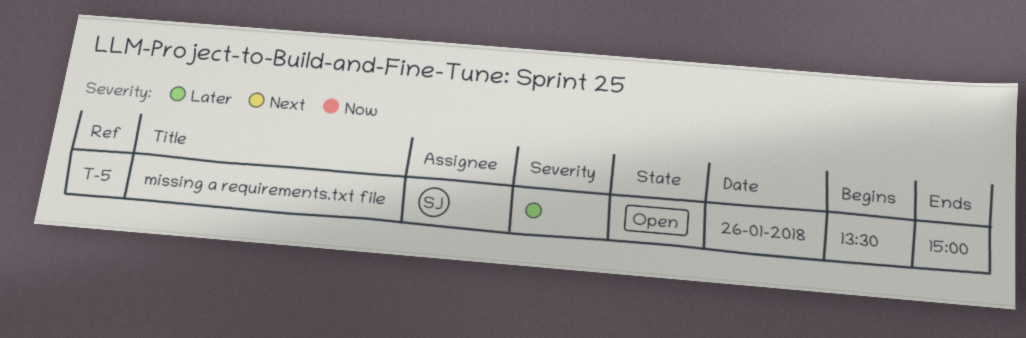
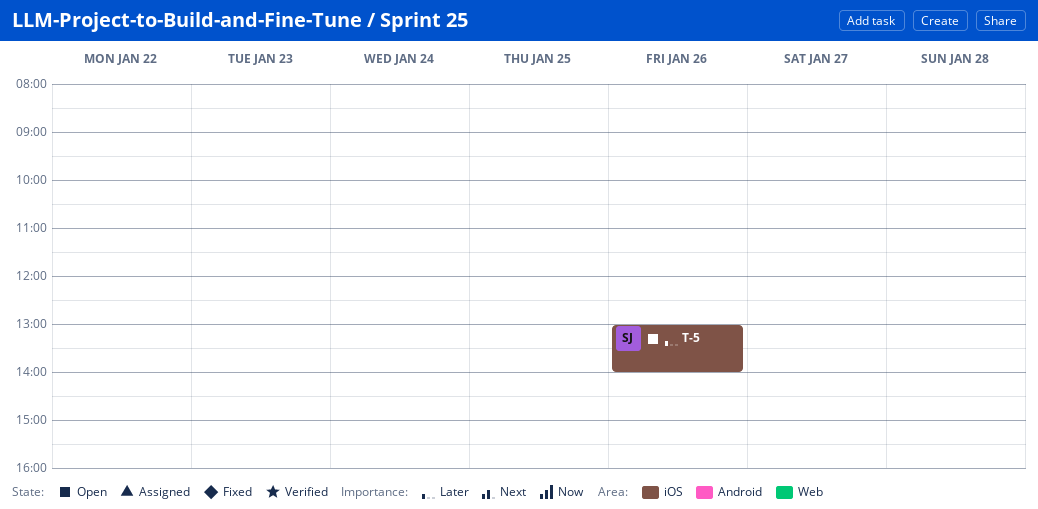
T-5, begins: 13:30 -> 13:00
T-5, ends: 15:00 -> 14:00

